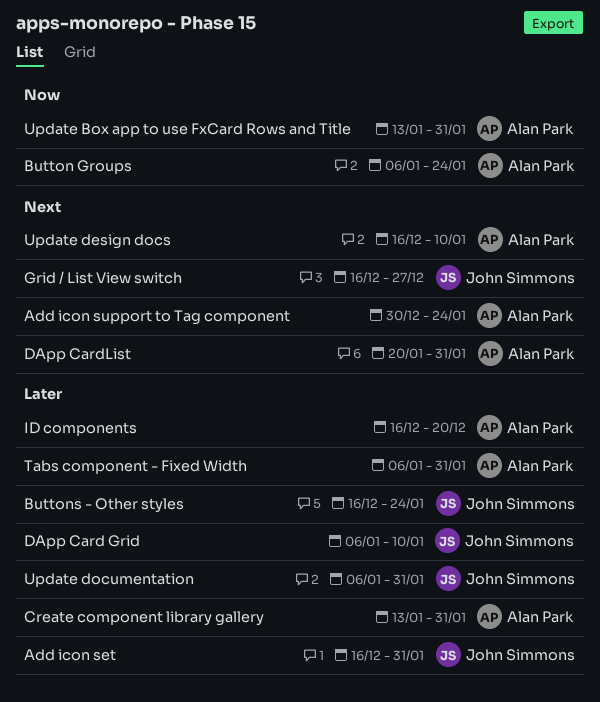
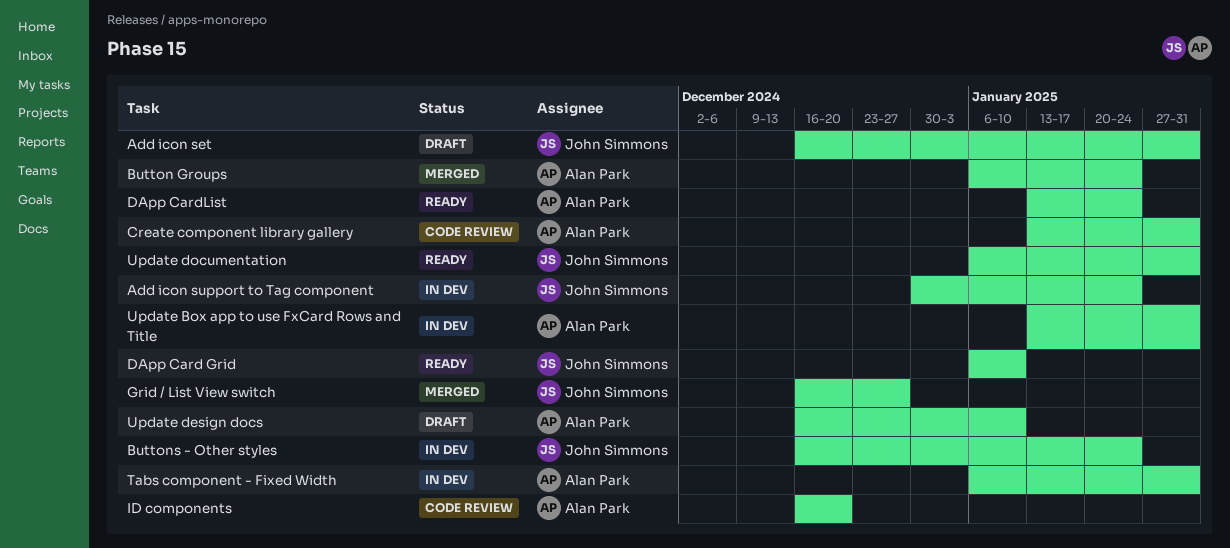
Add icon support to Tag component, owner: Alan Park -> John Simmons
DApp CardList, start: Jan 20 -> Jan 13
DApp CardList, due: Jan 31 -> Jan 24

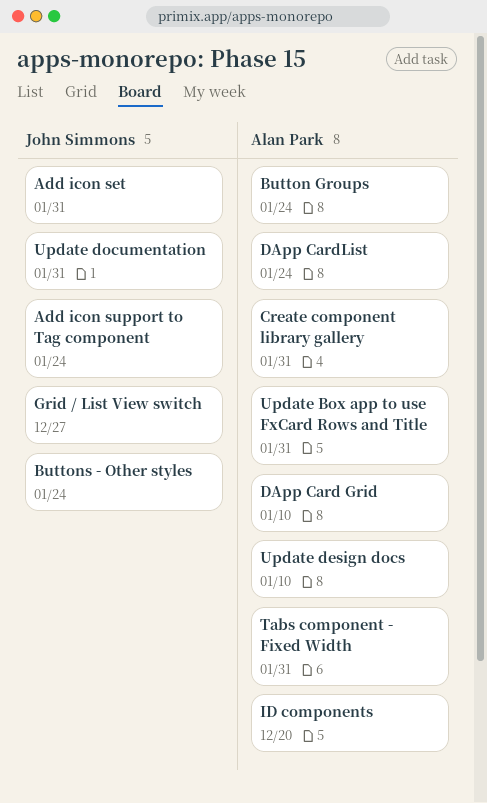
DApp Card Grid, owner: John Simmons -> Alan Park

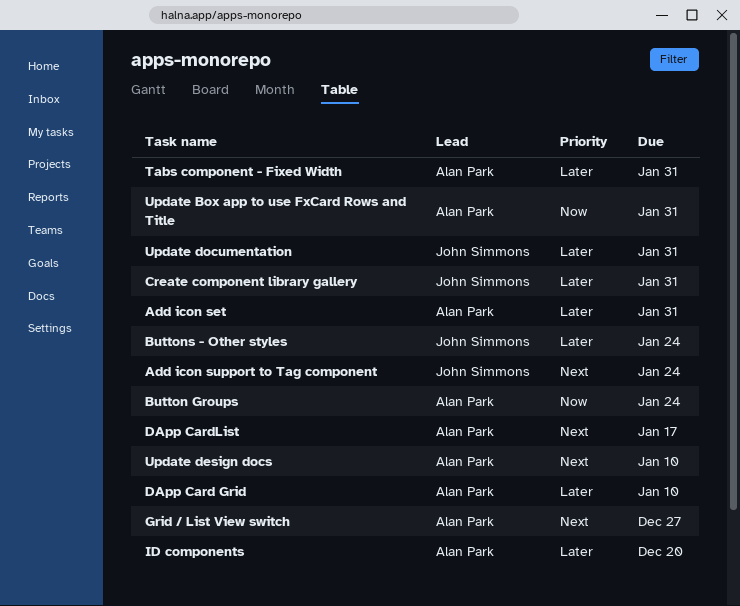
Add icon set, owner: John Simmons -> Alan Park
Create component library gallery, owner: Alan Park -> John Simmons
DApp CardList, due: Jan 24 -> Jan 17
Grid / List View switch, owner: John Simmons -> Alan Park

